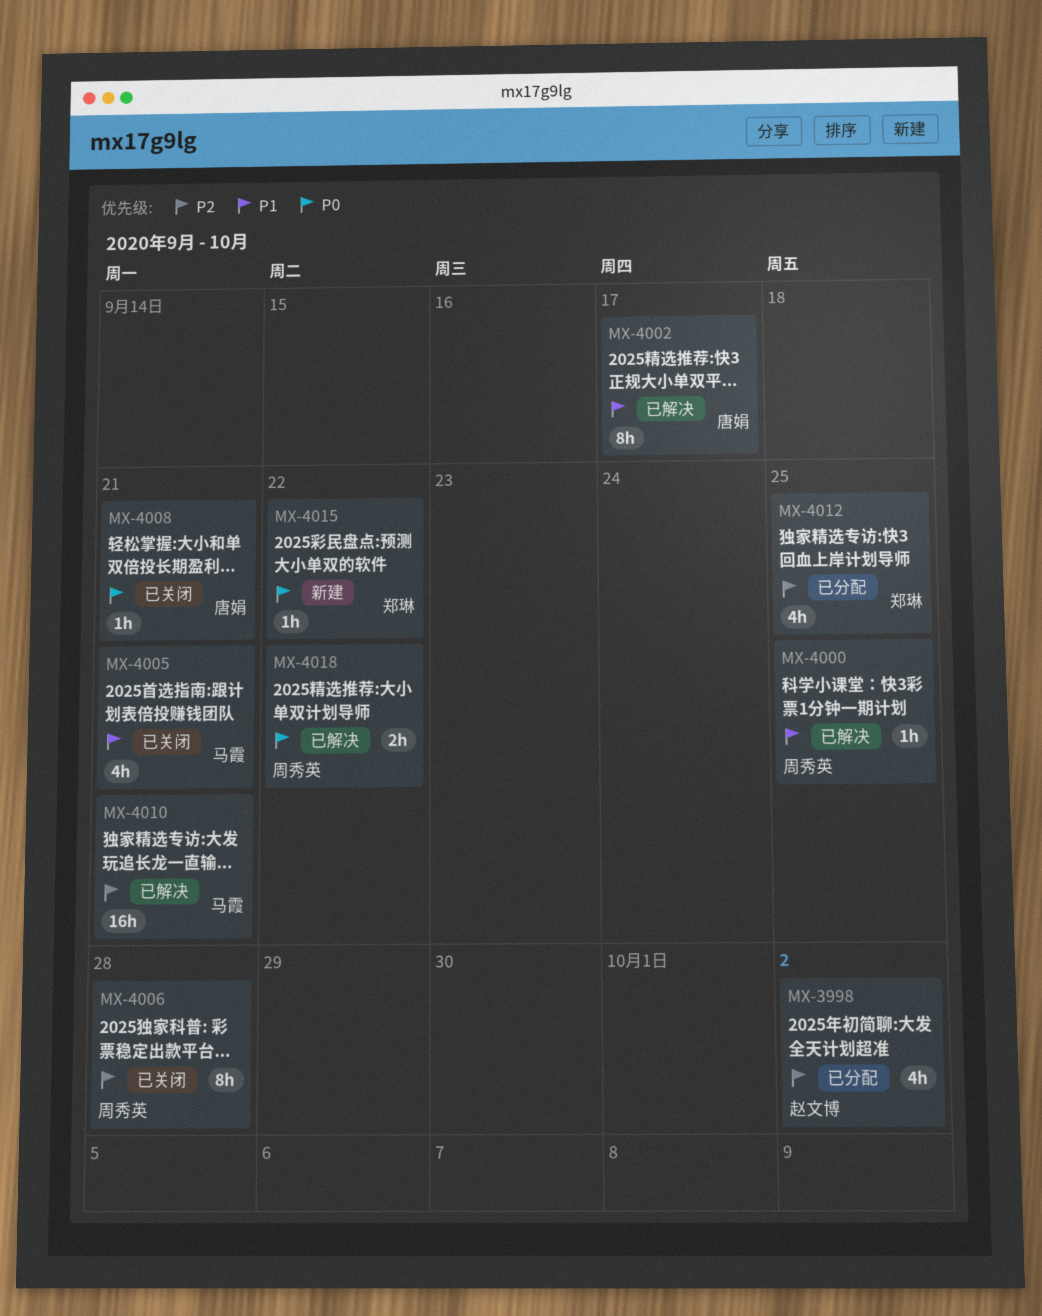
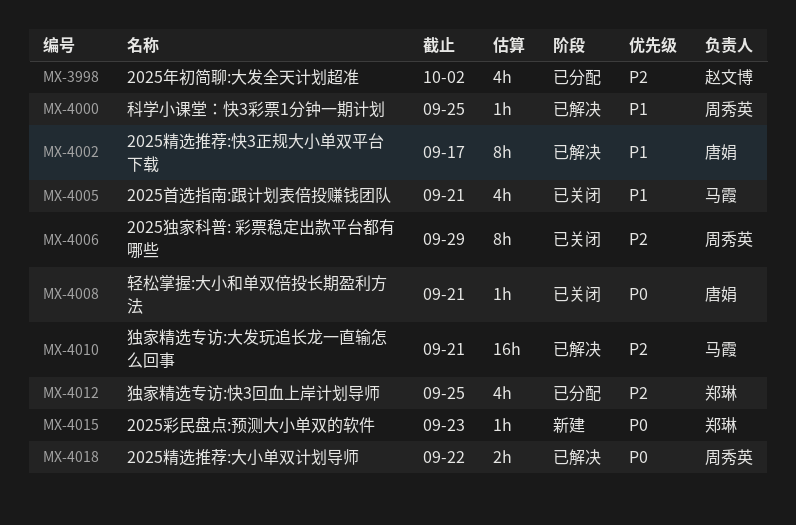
MX-4006, due: Sep 28 -> Sep 29
MX-4015, due: Sep 22 -> Sep 23

